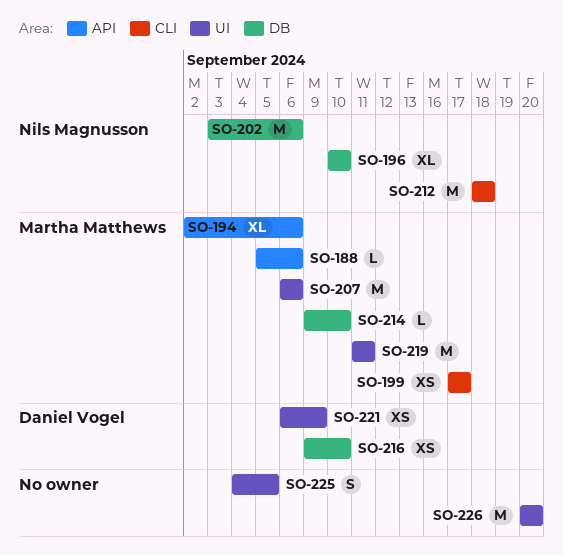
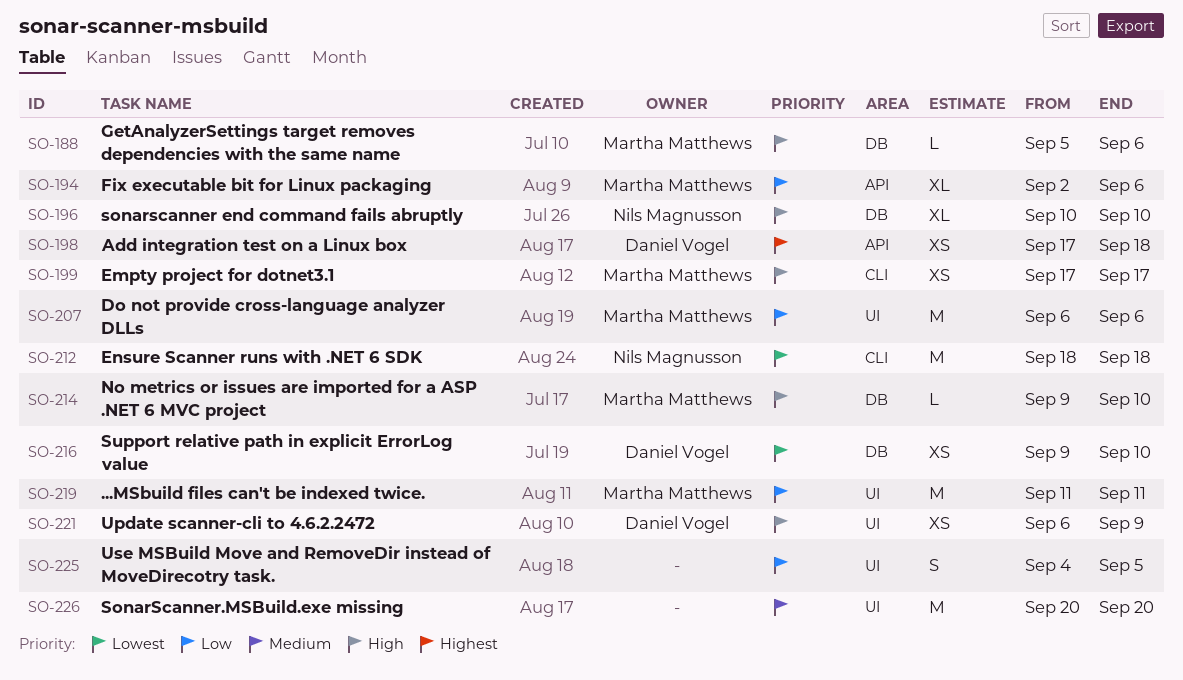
SO-188, label: API -> DB
SO-198: none -> present
SO-202: present -> none

